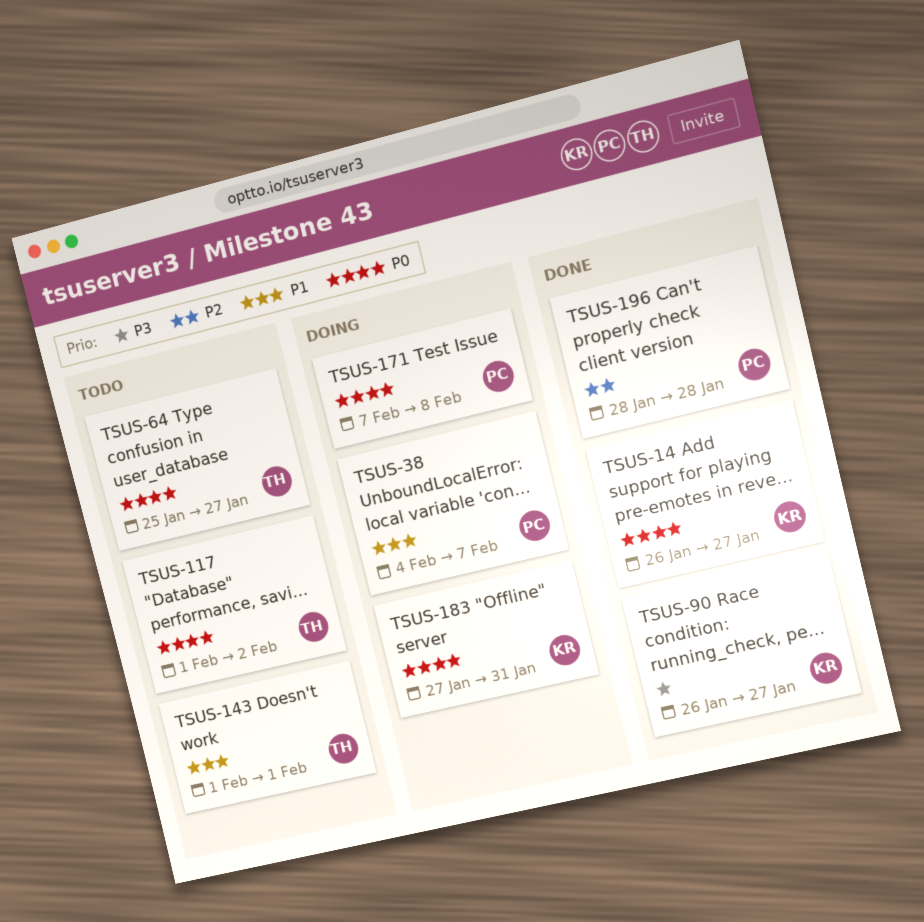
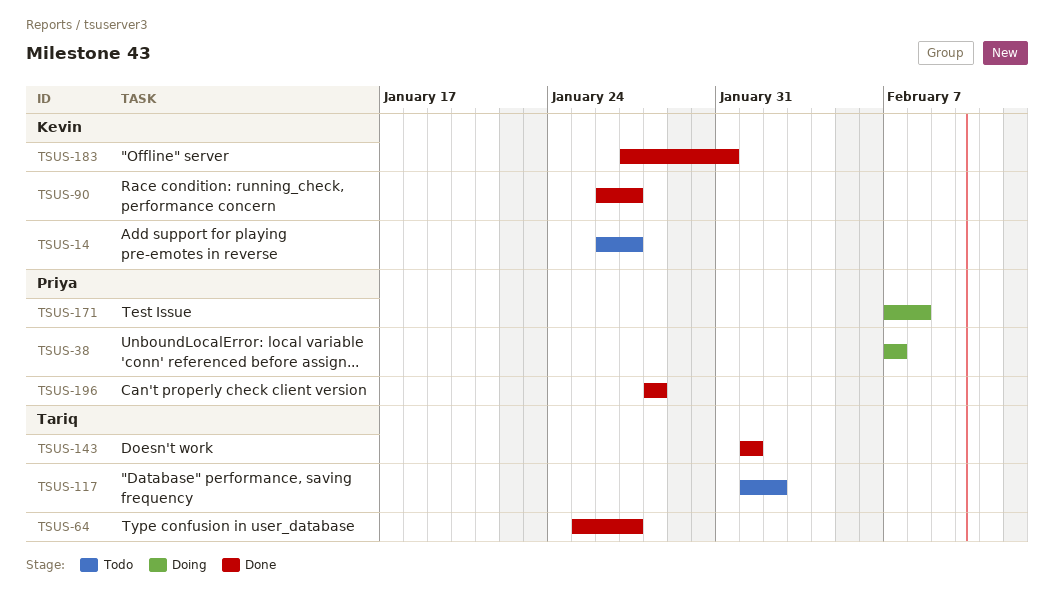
TSUS-14, status: Done -> Todo
TSUS-38, start: Feb 4 -> Feb 7
TSUS-64, status: Todo -> Done
TSUS-143, status: Todo -> Done
TSUS-183, status: Doing -> Done

